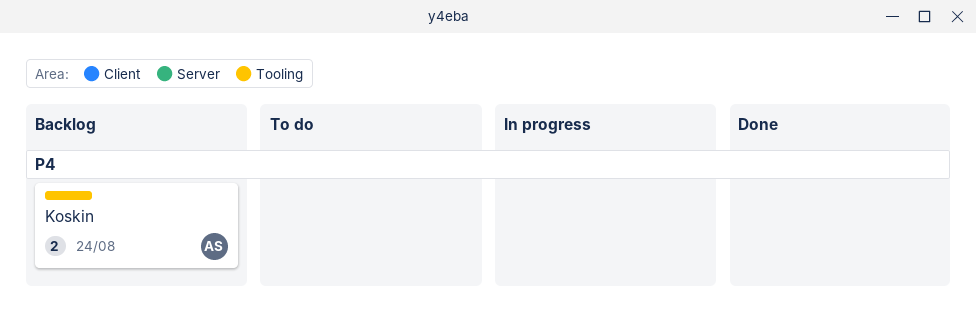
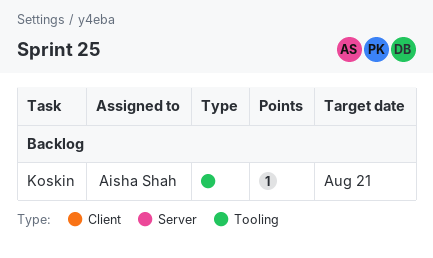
Koskin, estimate: 2 -> 1
Koskin, due: Aug 24 -> Aug 21

